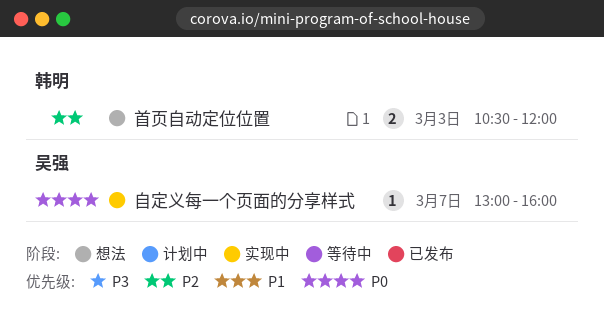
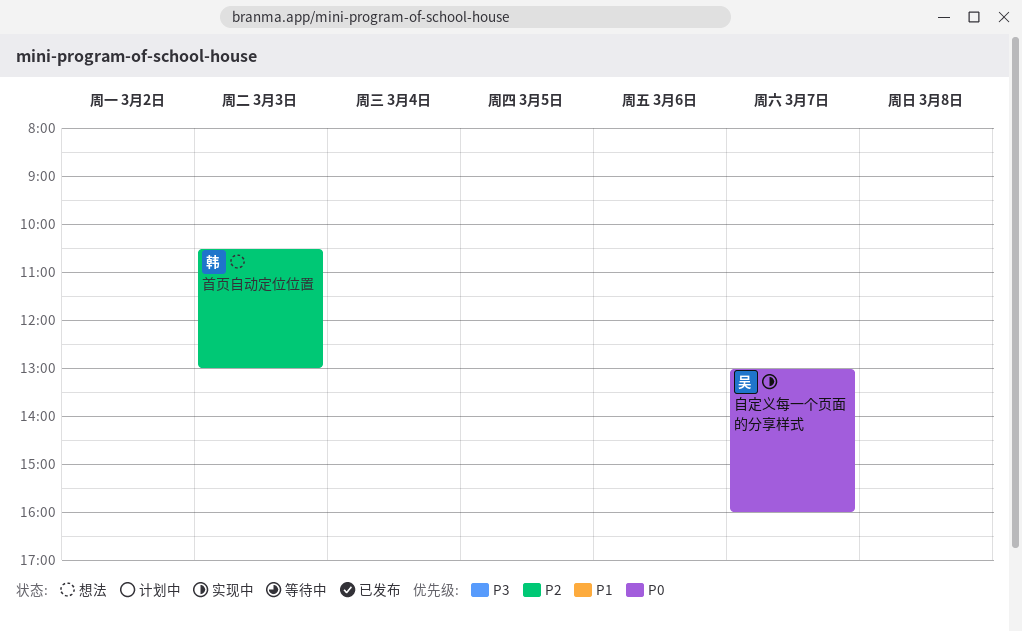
首页自动定位位置, ends: 12:00 -> 13:00

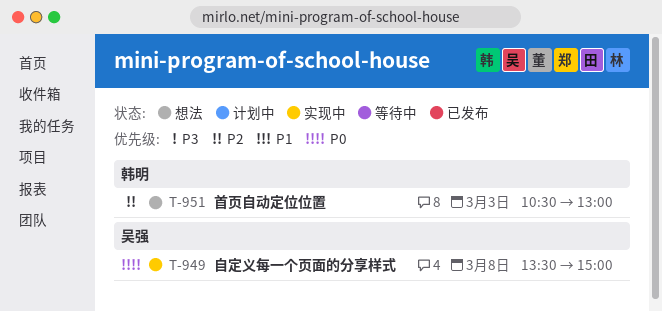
自定义每一个页面的分享样式, day: Mar 7 -> Mar 8
自定义每一个页面的分享样式, begins: 13:00 -> 13:30
自定义每一个页面的分享样式, ends: 16:00 -> 15:00

